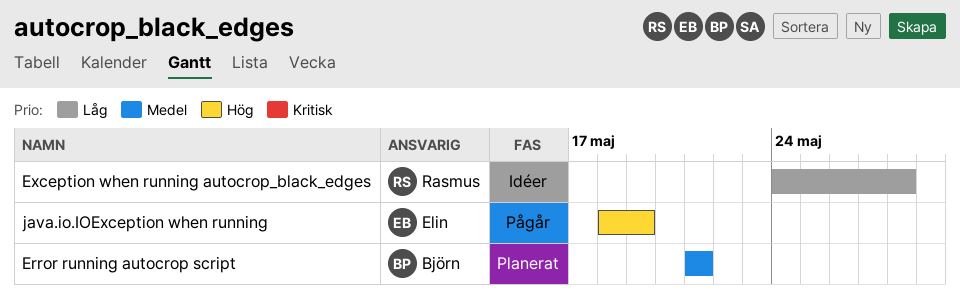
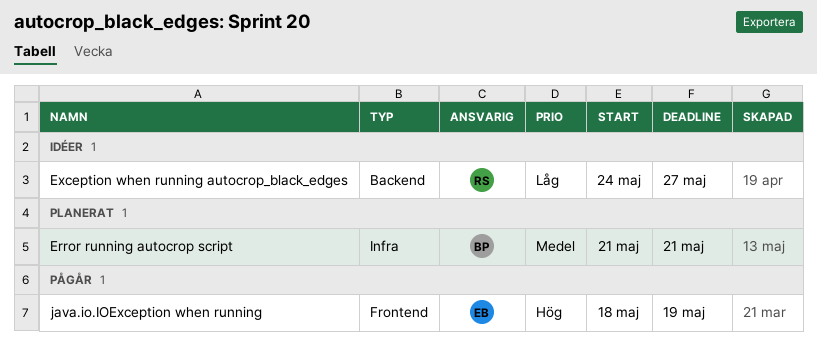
Exception when running autocrop_black_edges, due: May 28 -> May 27

